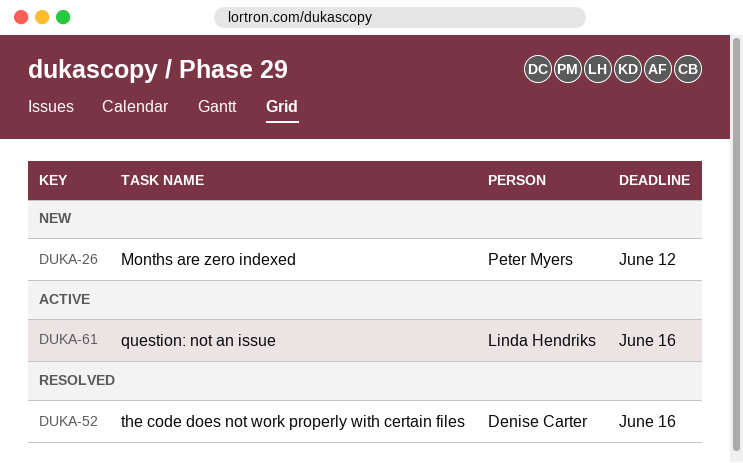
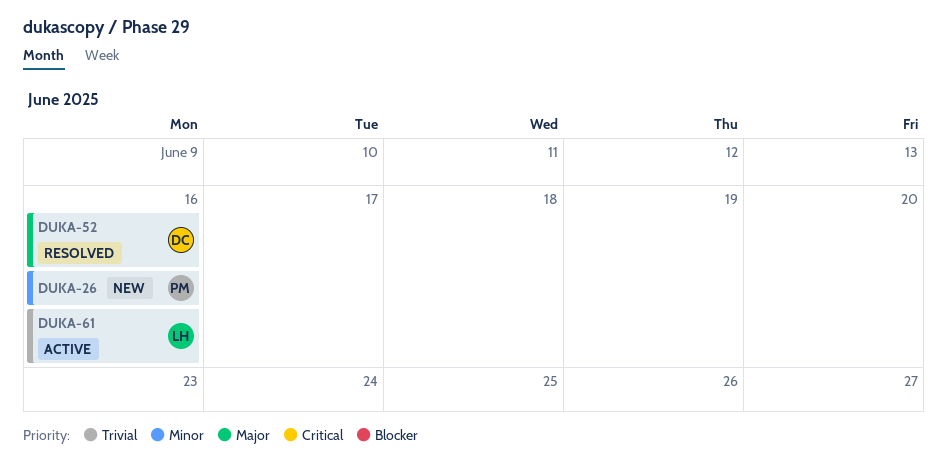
DUKA-26, due: Jun 12 -> Jun 16

